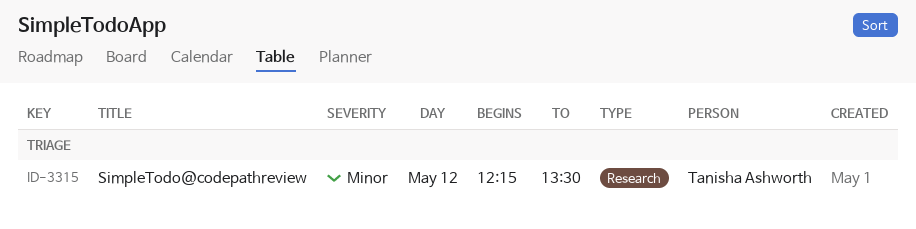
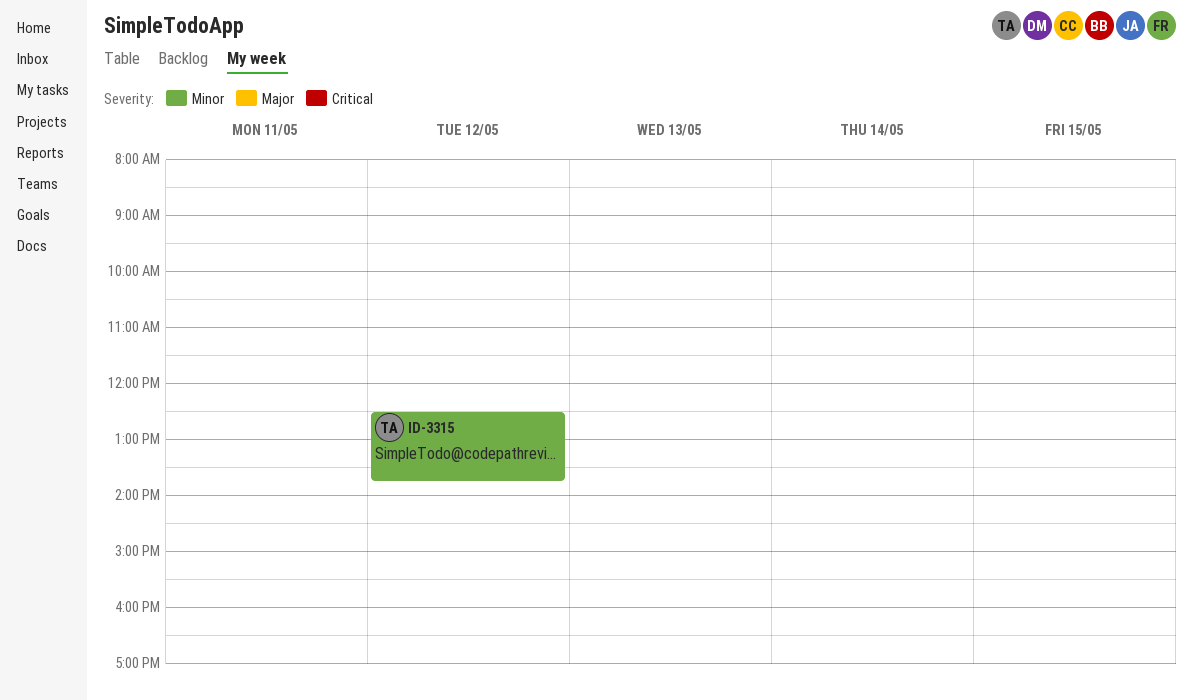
ID-3315, begins: 12:15 -> 12:30
ID-3315, ends: 13:30 -> 13:45

